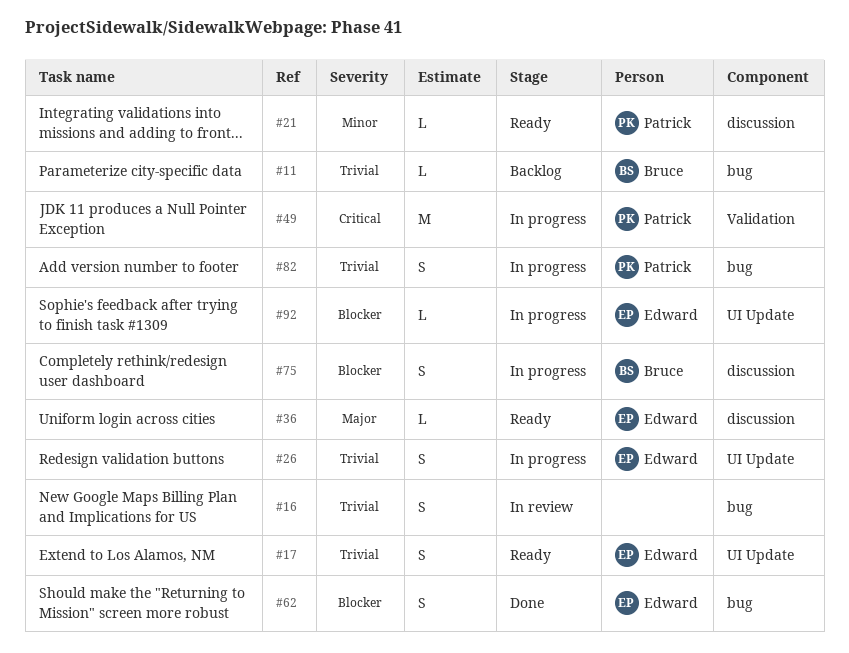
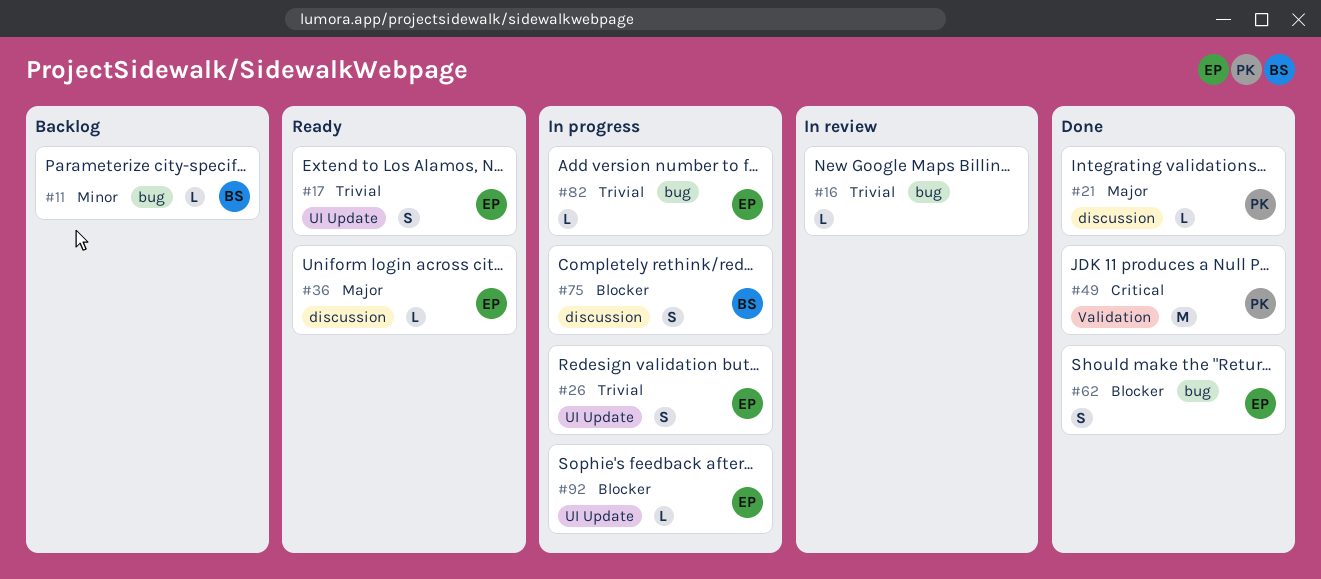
#11, priority: Trivial -> Minor
#16, estimate: S -> L
#21, status: Ready -> Done
#21, priority: Minor -> Major
#49, status: In progress -> Done
#82, owner: Patrick -> Edward
#82, estimate: S -> L

